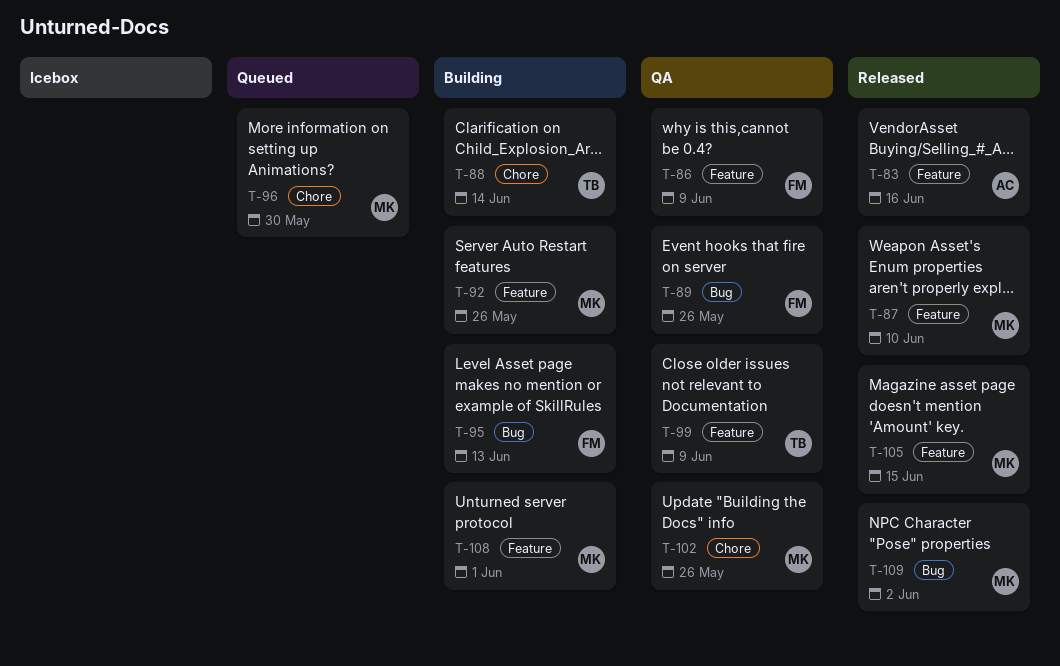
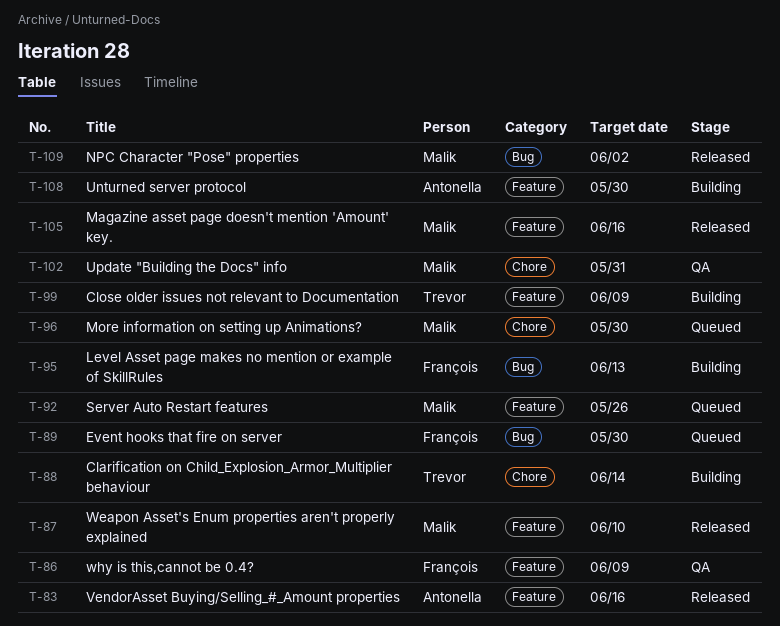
T-89, status: QA -> Queued
T-89, due: May 26 -> May 30
T-92, status: Building -> Queued
T-99, status: QA -> Building
T-102, due: May 26 -> May 31
T-105, due: Jun 15 -> Jun 16
T-108, owner: Malik -> Antonella
T-108, due: Jun 1 -> May 30

